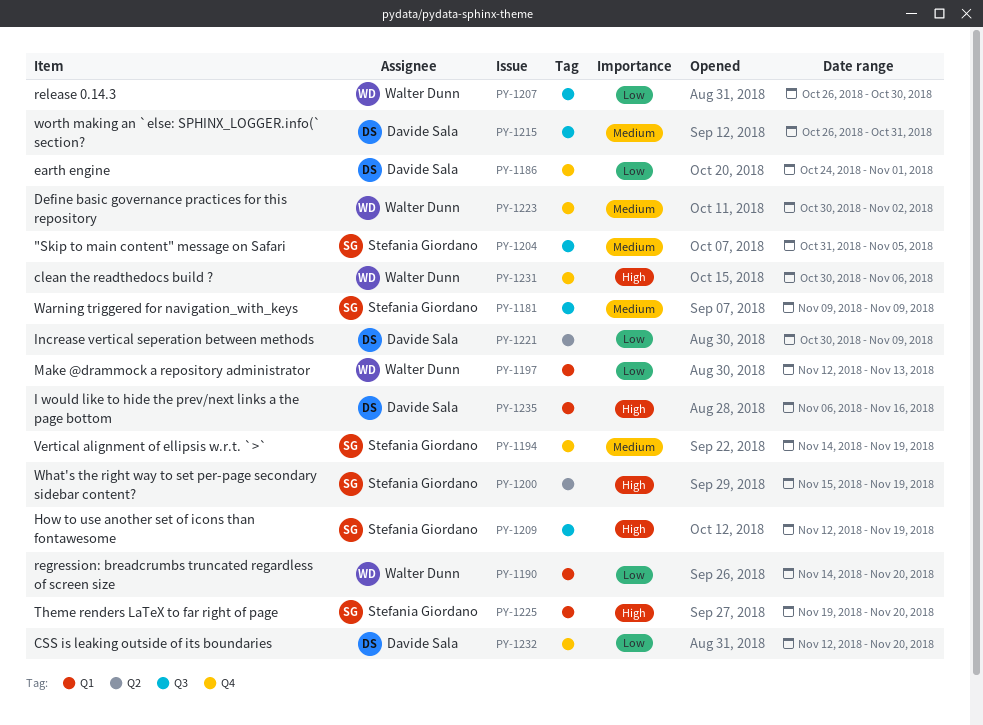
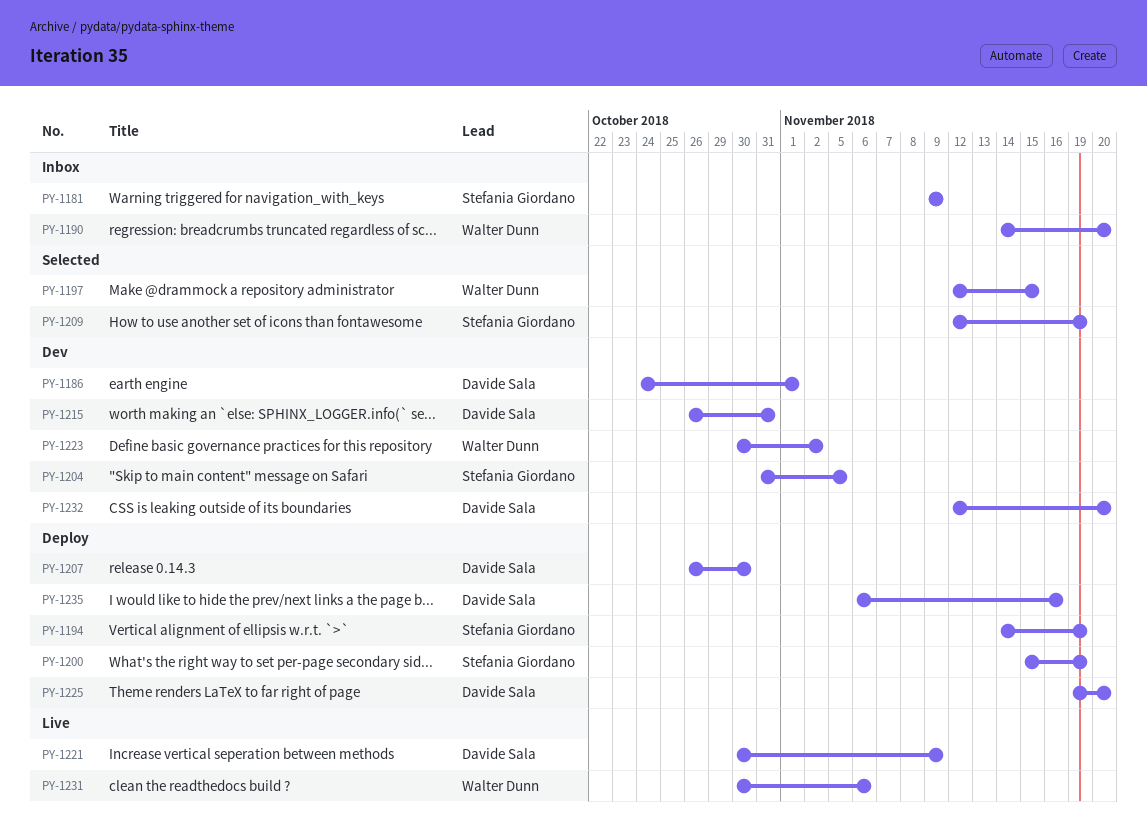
PY-1197, due: Nov 13 -> Nov 15
PY-1207, owner: Walter Dunn -> Davide Sala
PY-1225, owner: Stefania Giordano -> Davide Sala

